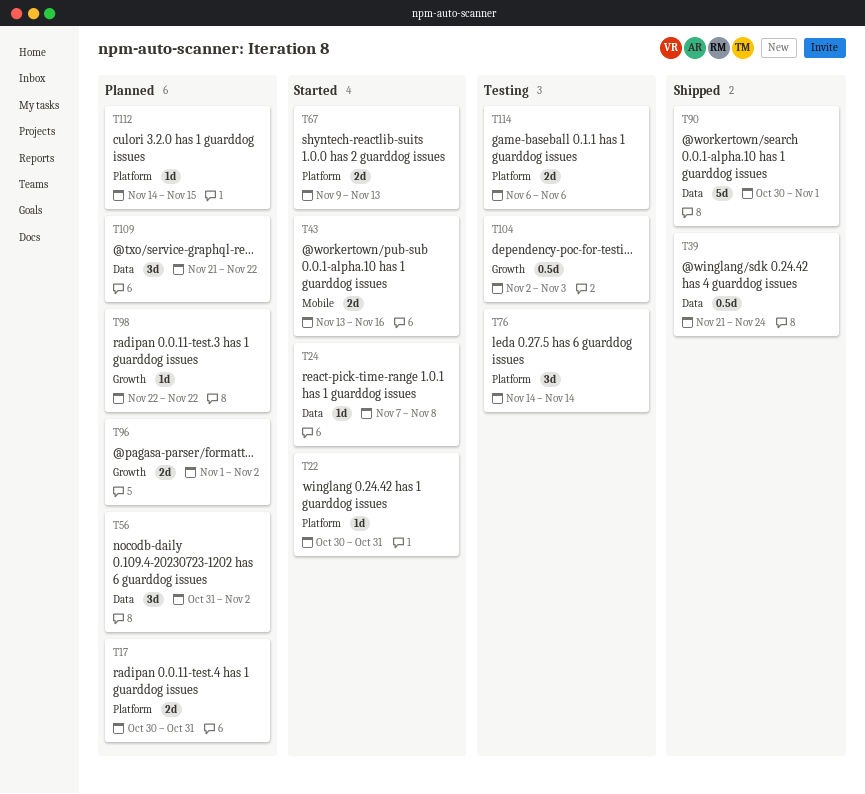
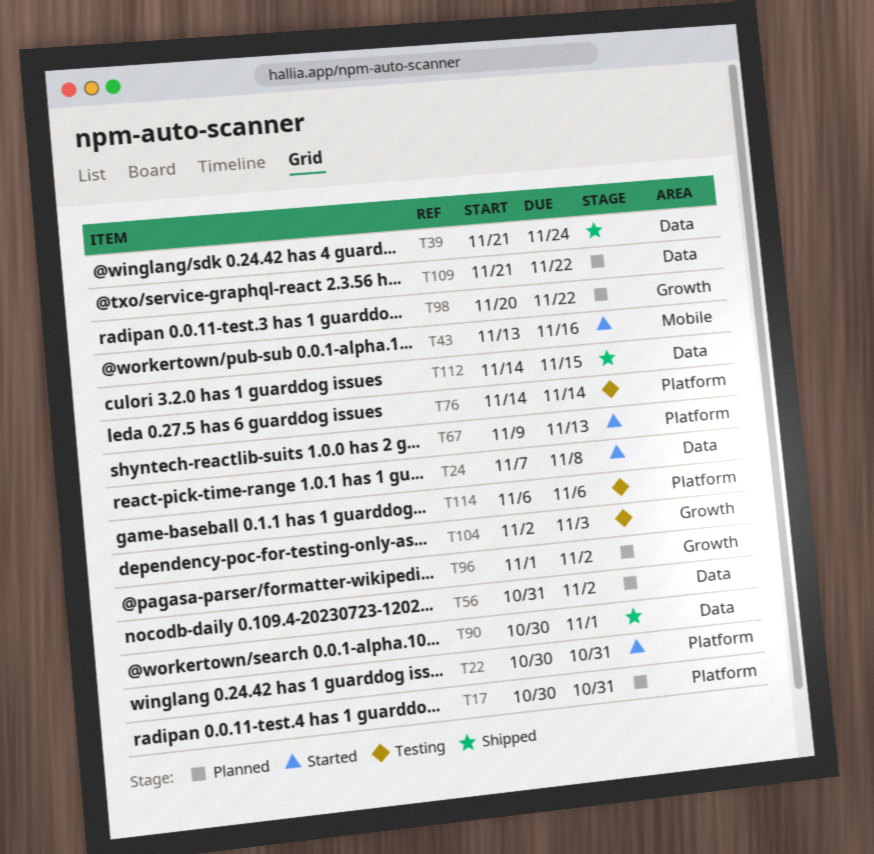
T98, start: Nov 22 -> Nov 20
T112, status: Planned -> Shipped
T112, label: Platform -> Data

